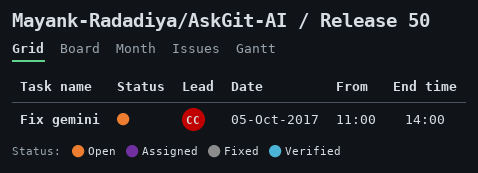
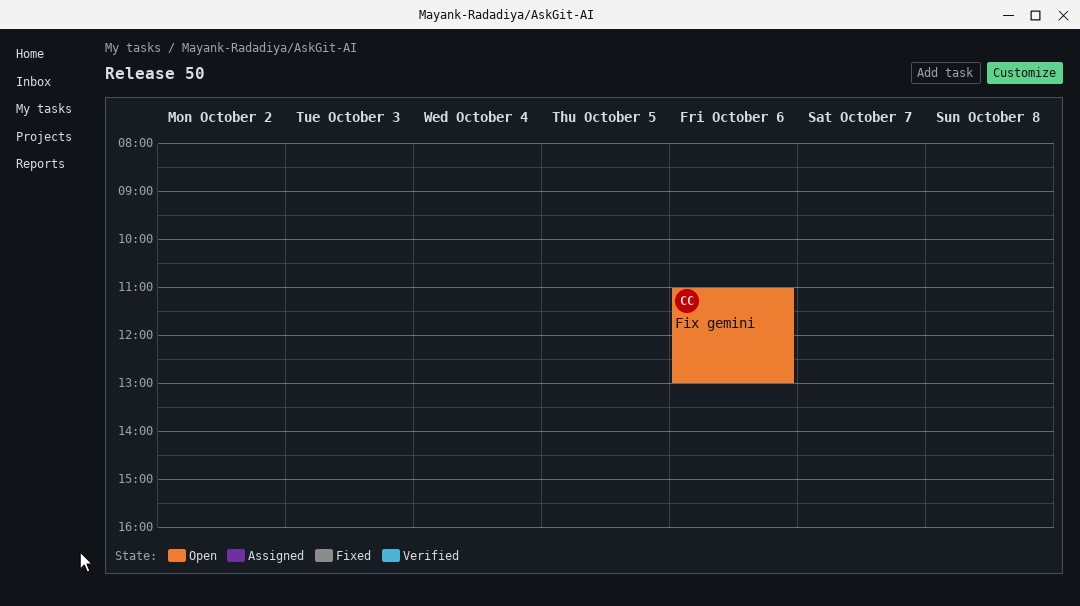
Fix gemini, day: Oct 5 -> Oct 6
Fix gemini, ends: 14:00 -> 13:00

